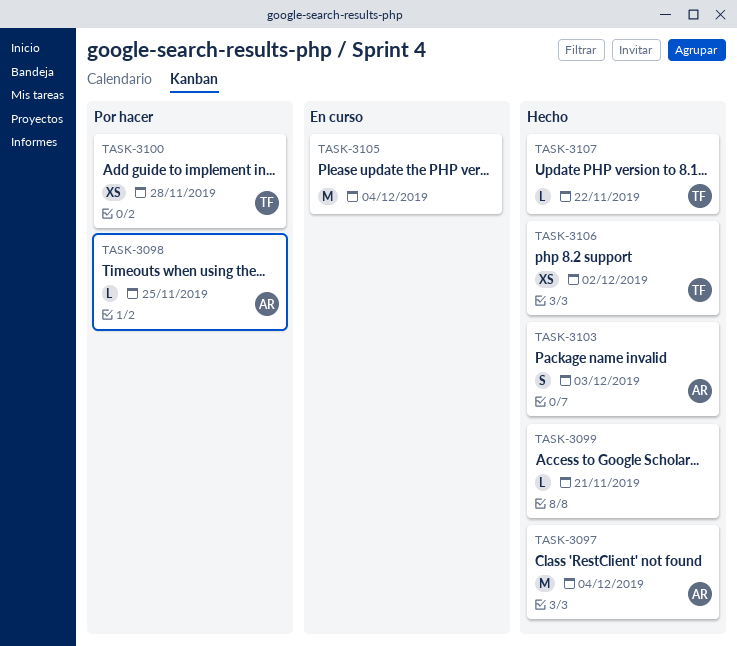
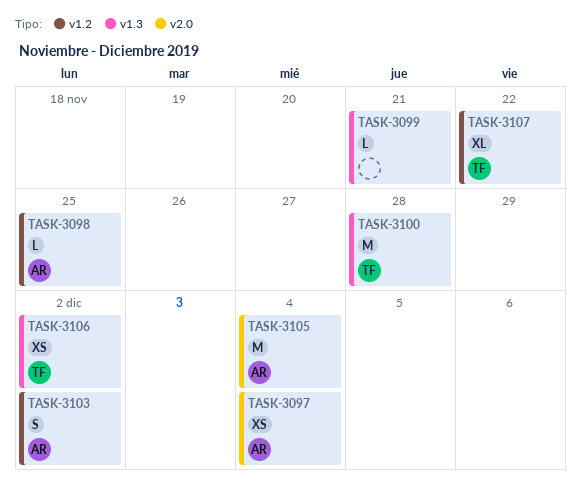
TASK-3097, estimate: M -> XS
TASK-3100, estimate: XS -> M
TASK-3103, due: Dec 3 -> Dec 2
TASK-3105, owner: none -> AR
TASK-3107, estimate: L -> XL

